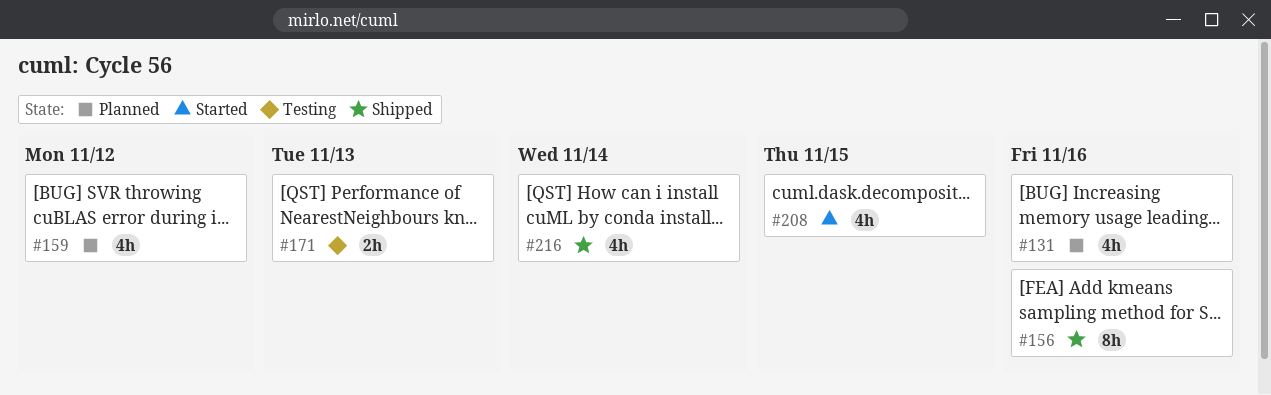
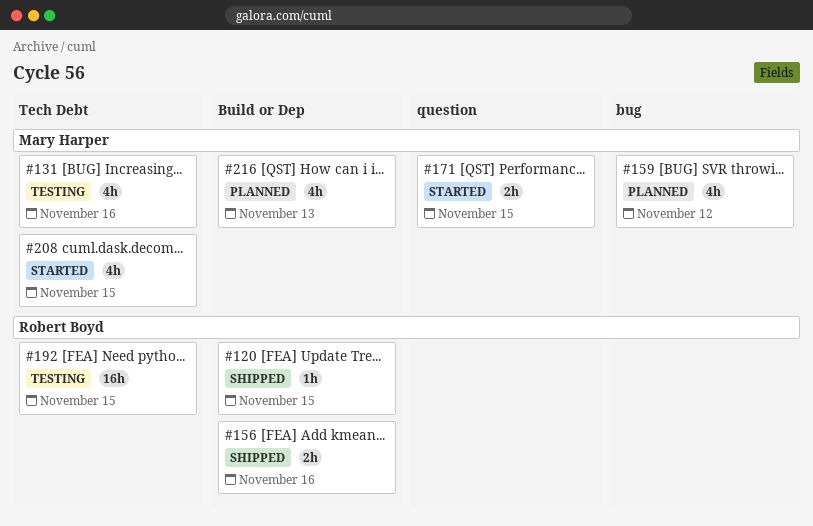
#120: none -> present
#131, status: Planned -> Testing
#156, estimate: 8h -> 2h
#171, status: Testing -> Started
#171, due: Nov 13 -> Nov 15
#192: none -> present
#216, status: Shipped -> Planned
#216, due: Nov 14 -> Nov 13

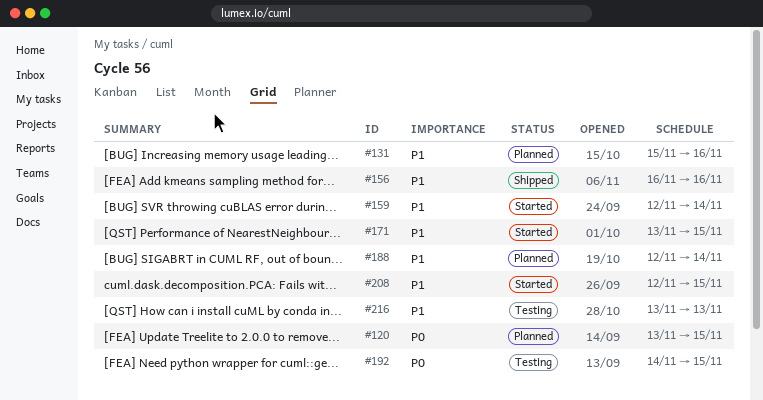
#120, status: Shipped -> Planned
#131, status: Testing -> Planned
#159, status: Planned -> Started
#159, due: Nov 12 -> Nov 14
#188: none -> present
#216, status: Planned -> Testing

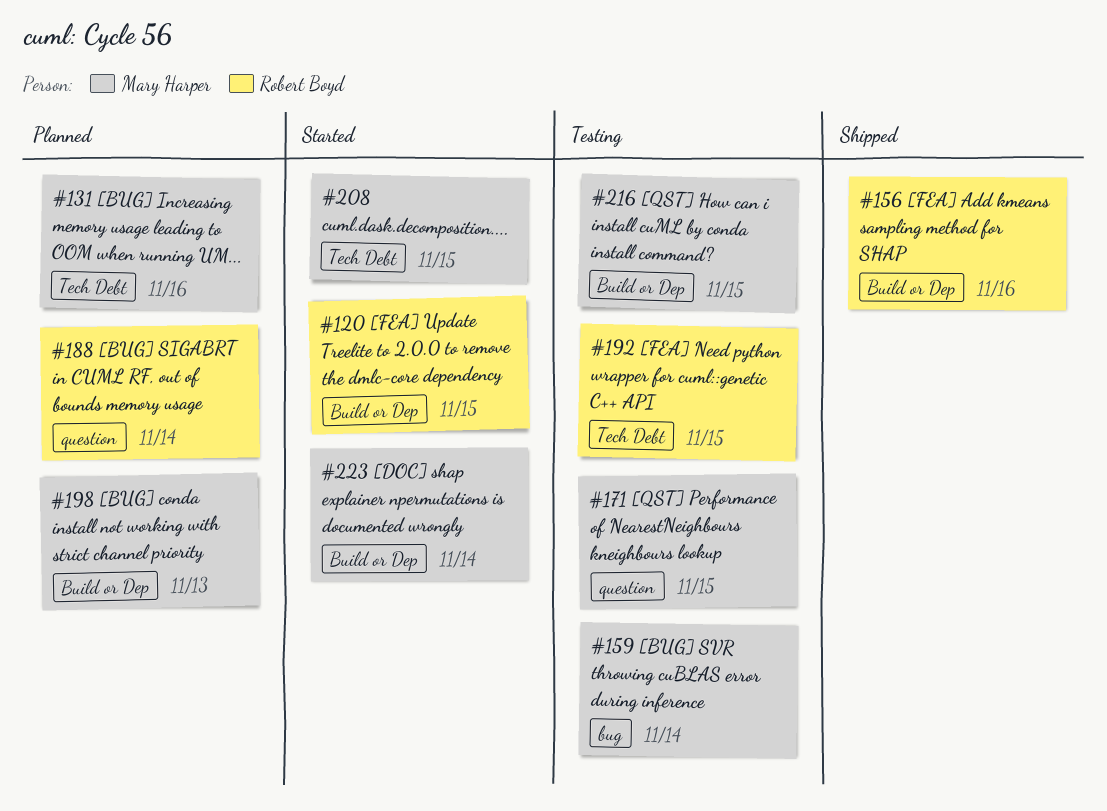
#120, status: Planned -> Started
#159, status: Started -> Testing
#171, status: Started -> Testing
#198: none -> present
#216, due: Nov 13 -> Nov 15
#223: none -> present

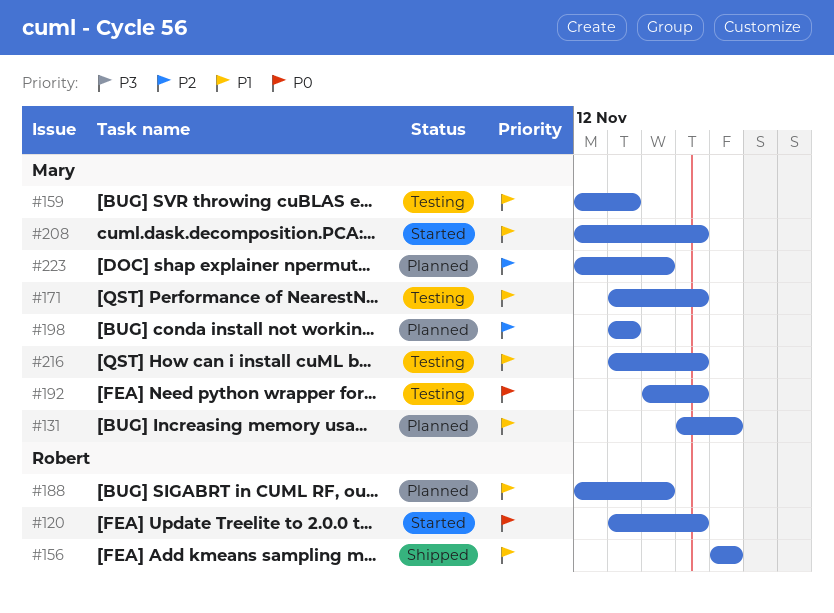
#159, due: Nov 14 -> Nov 13
#192, owner: Robert Boyd -> Mary Harper
#223, status: Started -> Planned

